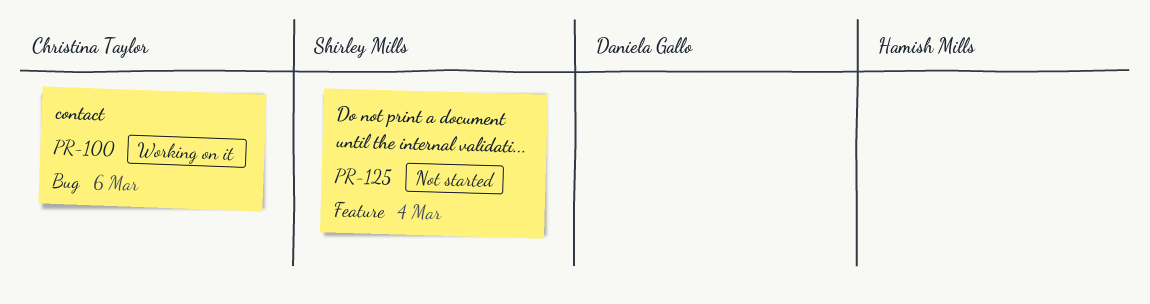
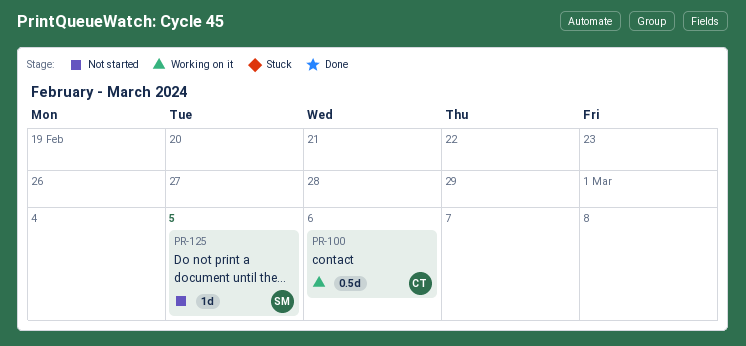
PR-125, due: Mar 4 -> Mar 5

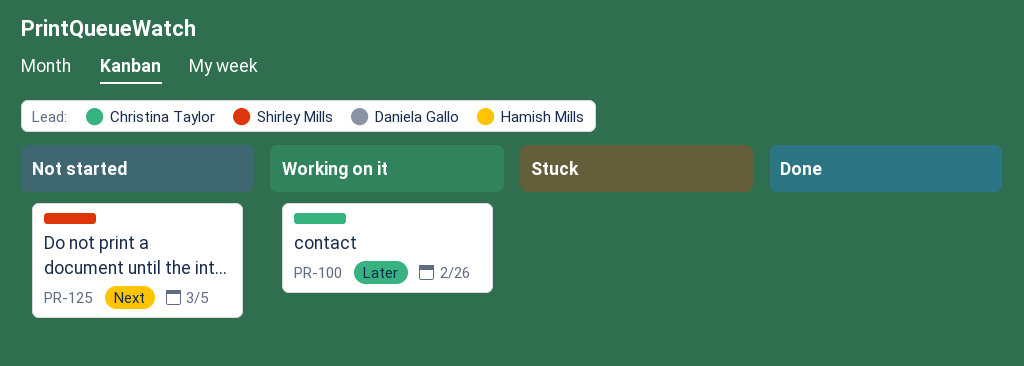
PR-100, due: Mar 6 -> Feb 26

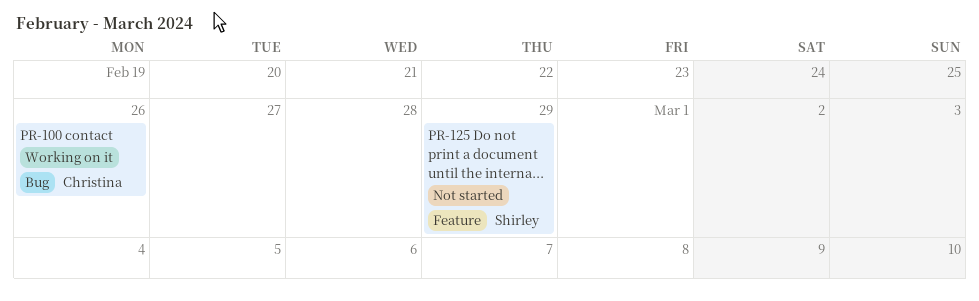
PR-125, due: Mar 5 -> Feb 29

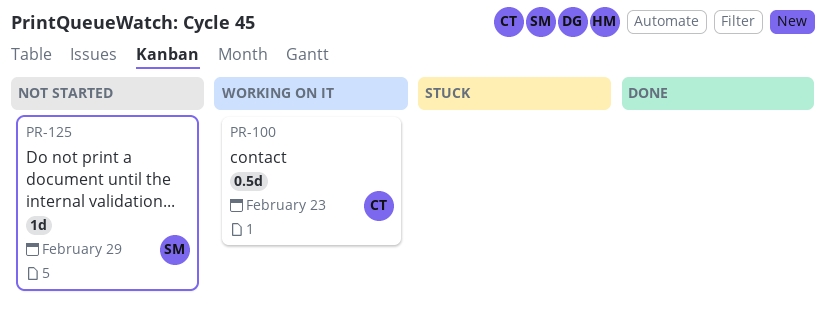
PR-100, due: Feb 26 -> Feb 23

